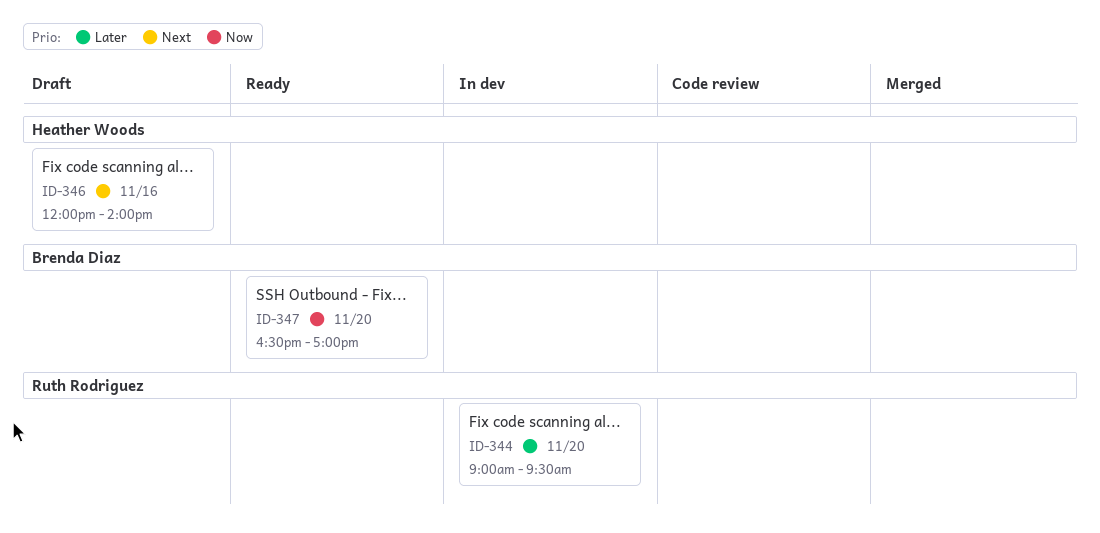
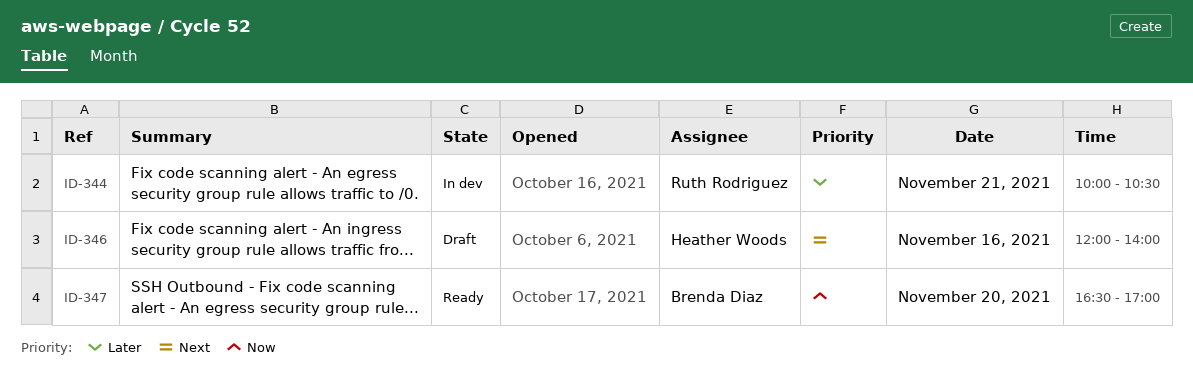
ID-344, day: Nov 20 -> Nov 21
ID-344, begins: 09:00 -> 10:00
ID-344, ends: 09:30 -> 10:30

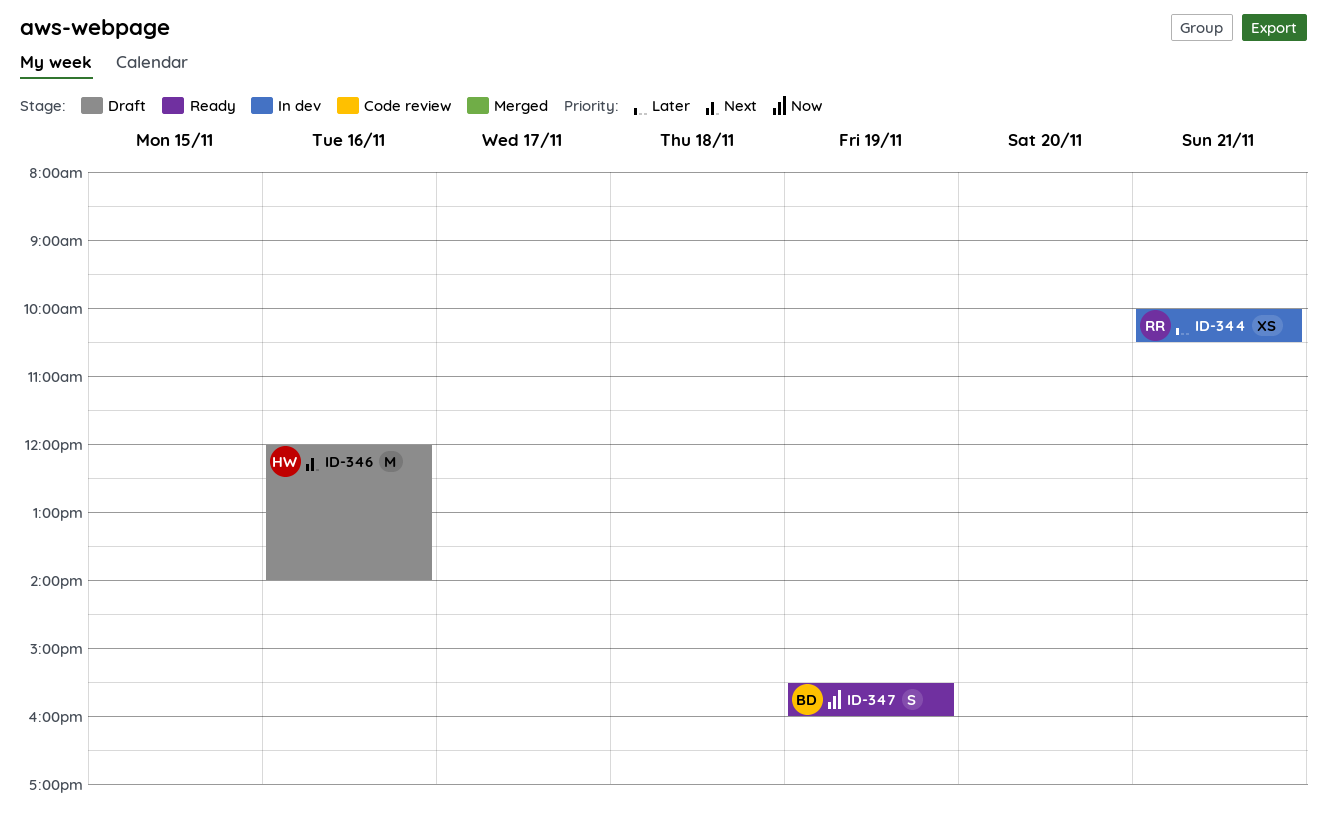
ID-347, day: Nov 20 -> Nov 19
ID-347, begins: 16:30 -> 15:30
ID-347, ends: 17:00 -> 16:00

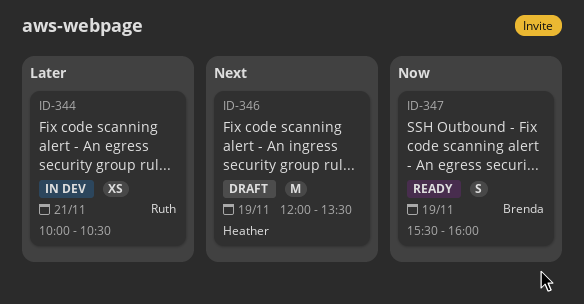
ID-346, day: Nov 16 -> Nov 19
ID-346, ends: 14:00 -> 13:30

